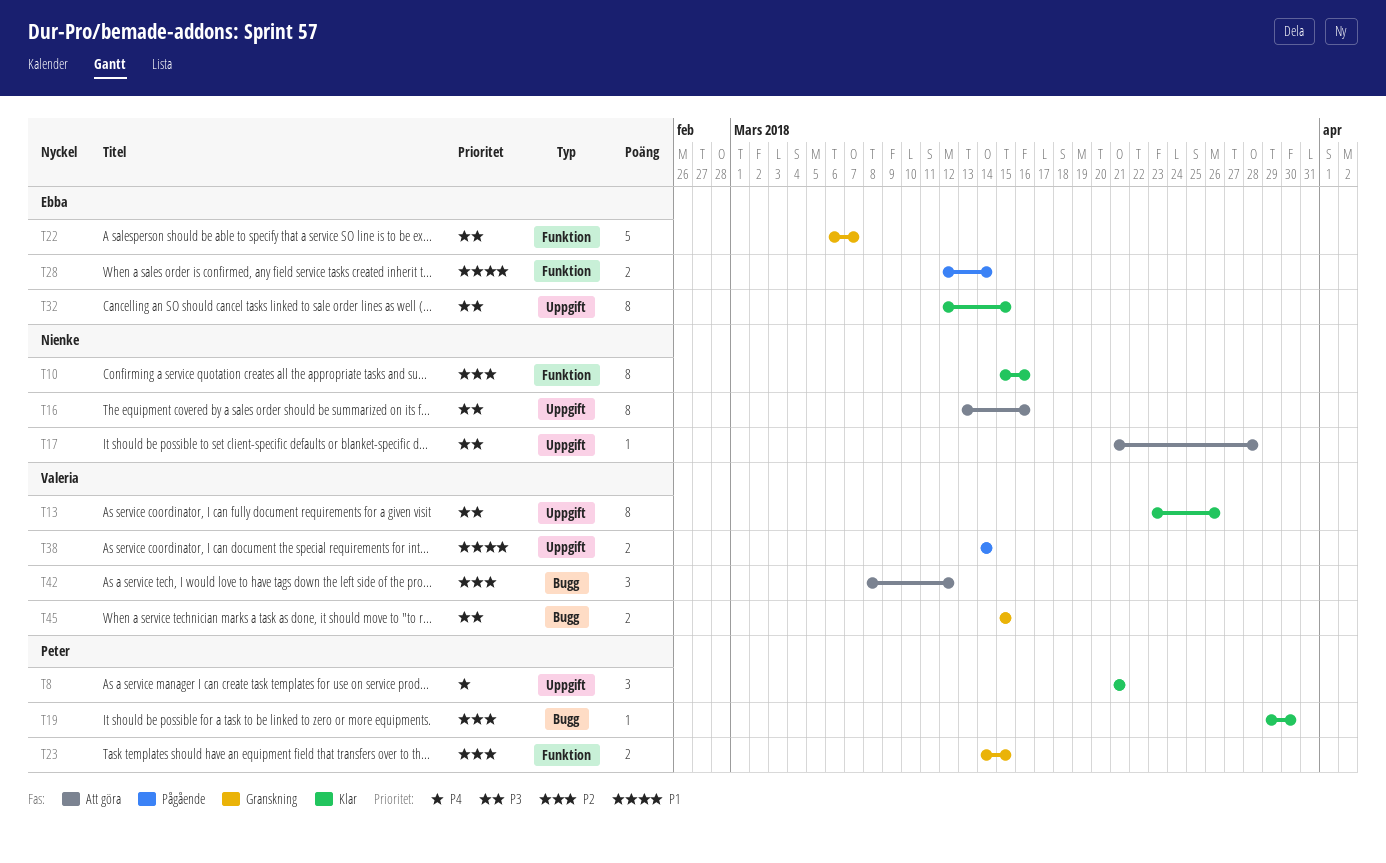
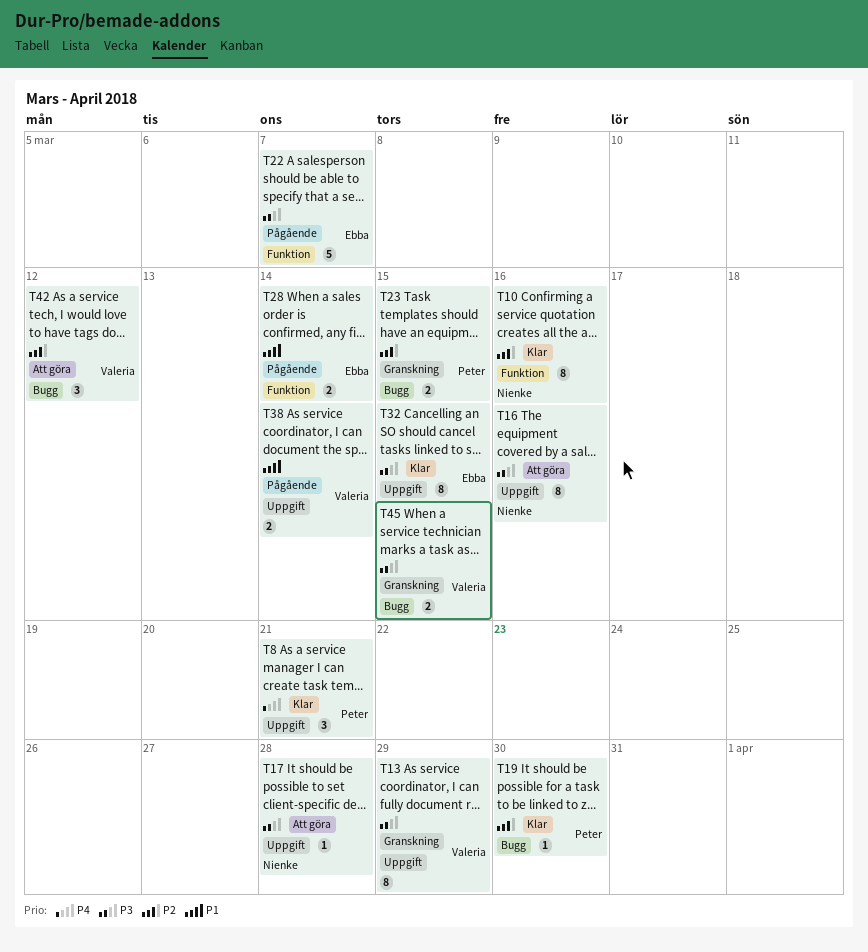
T13, status: Klar -> Granskning
T13, due: Mar 26 -> Mar 29
T22, status: Granskning -> Pågående
T23, label: Funktion -> Bugg

